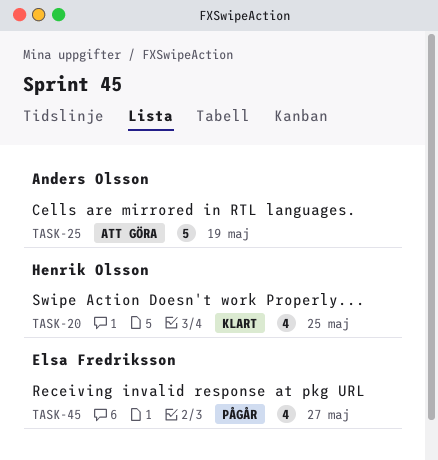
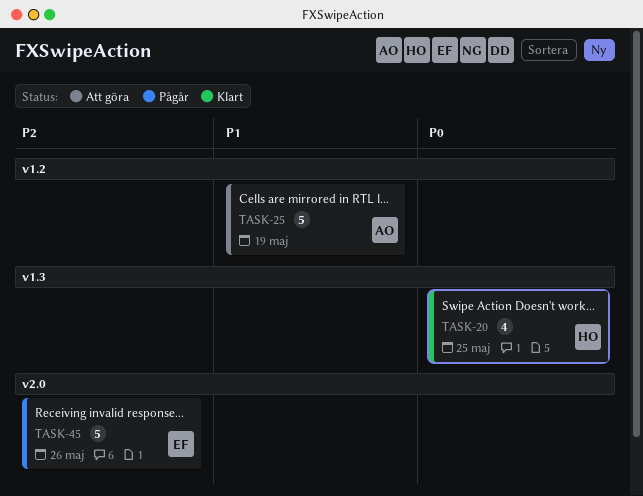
TASK-45, estimate: 4 -> 5
TASK-45, due: May 27 -> May 26

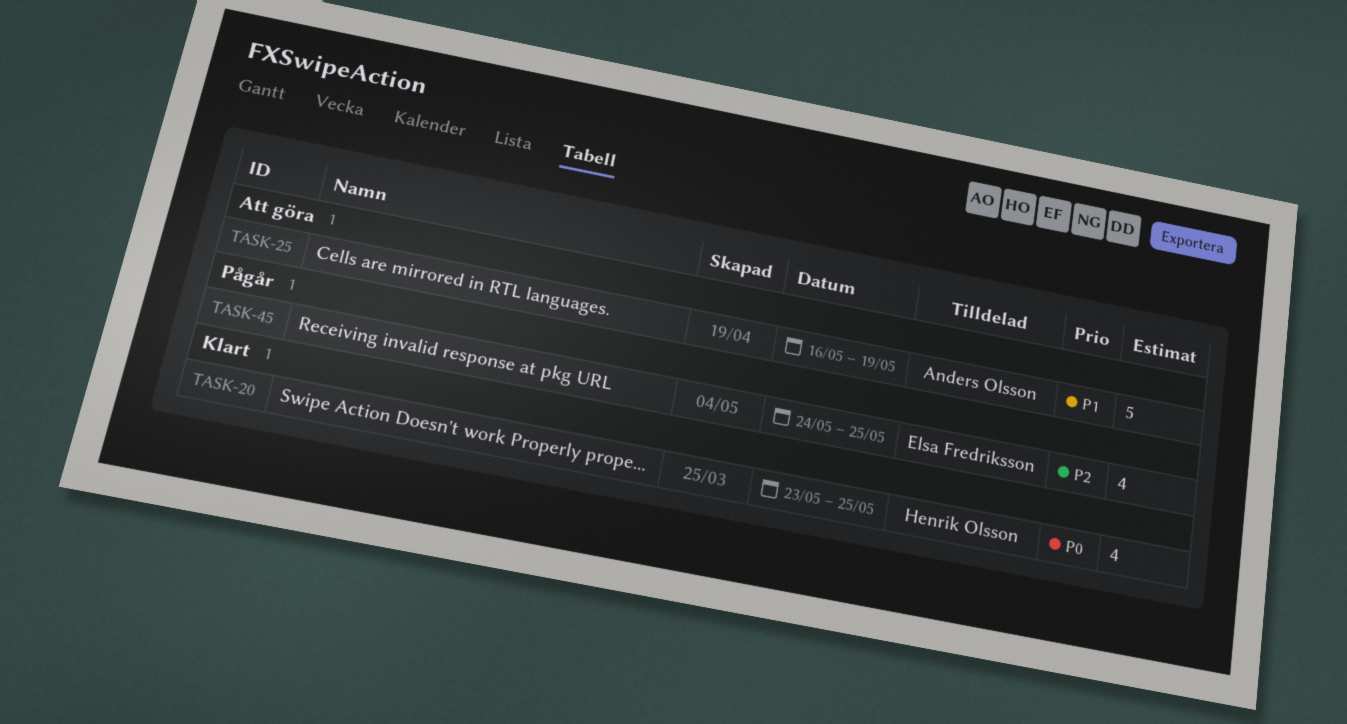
TASK-45, estimate: 5 -> 4
TASK-45, due: May 26 -> May 25

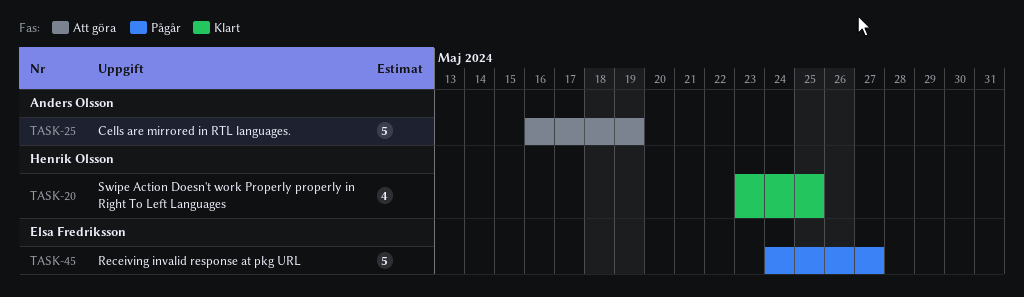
TASK-45, estimate: 4 -> 5
TASK-45, due: May 25 -> May 27

